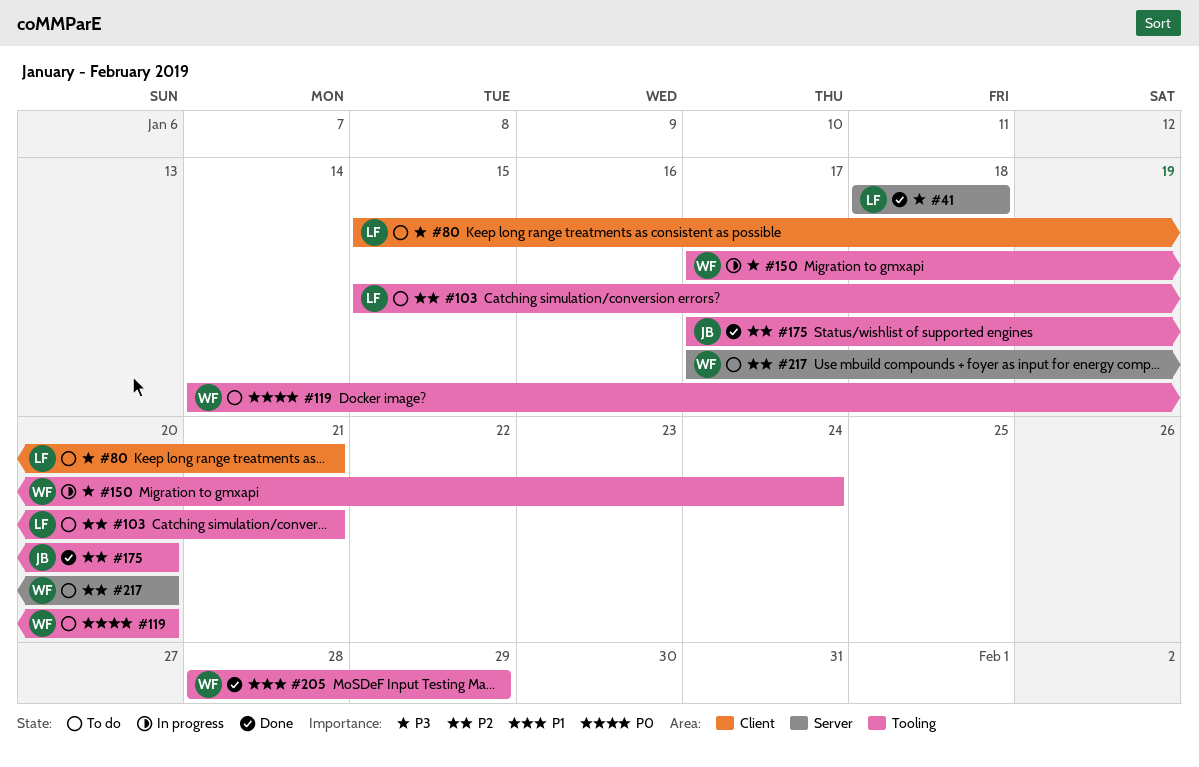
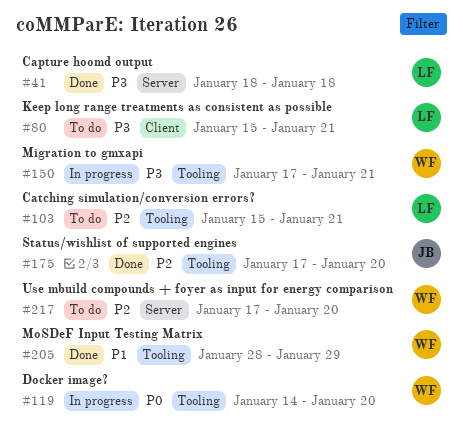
#119, status: To do -> In progress
#150, due: Jan 24 -> Jan 21

